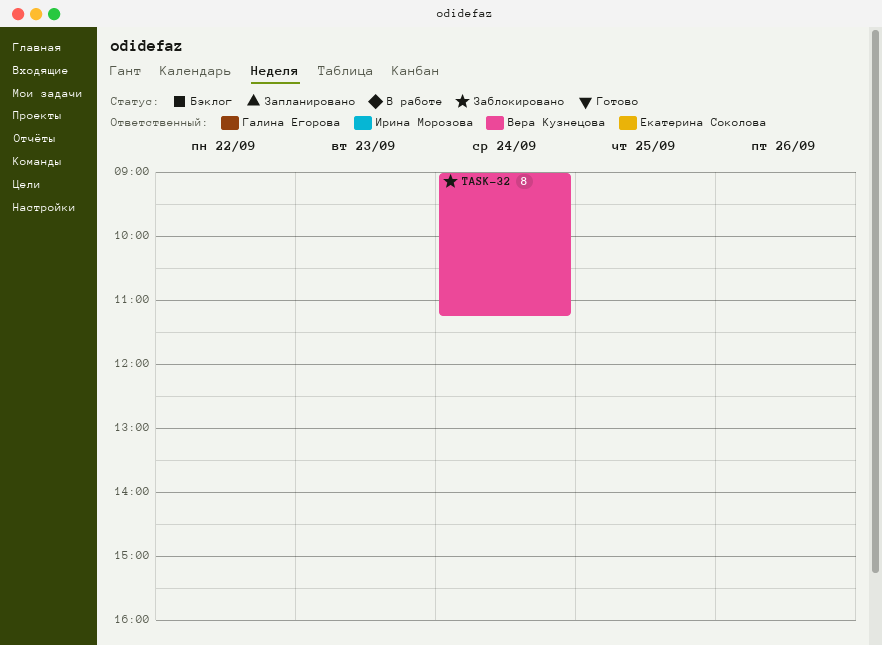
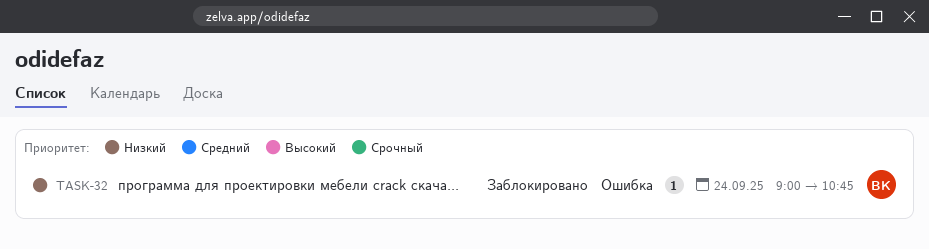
TASK-32, estimate: 8 -> 1
TASK-32, ends: 11:15 -> 10:45

